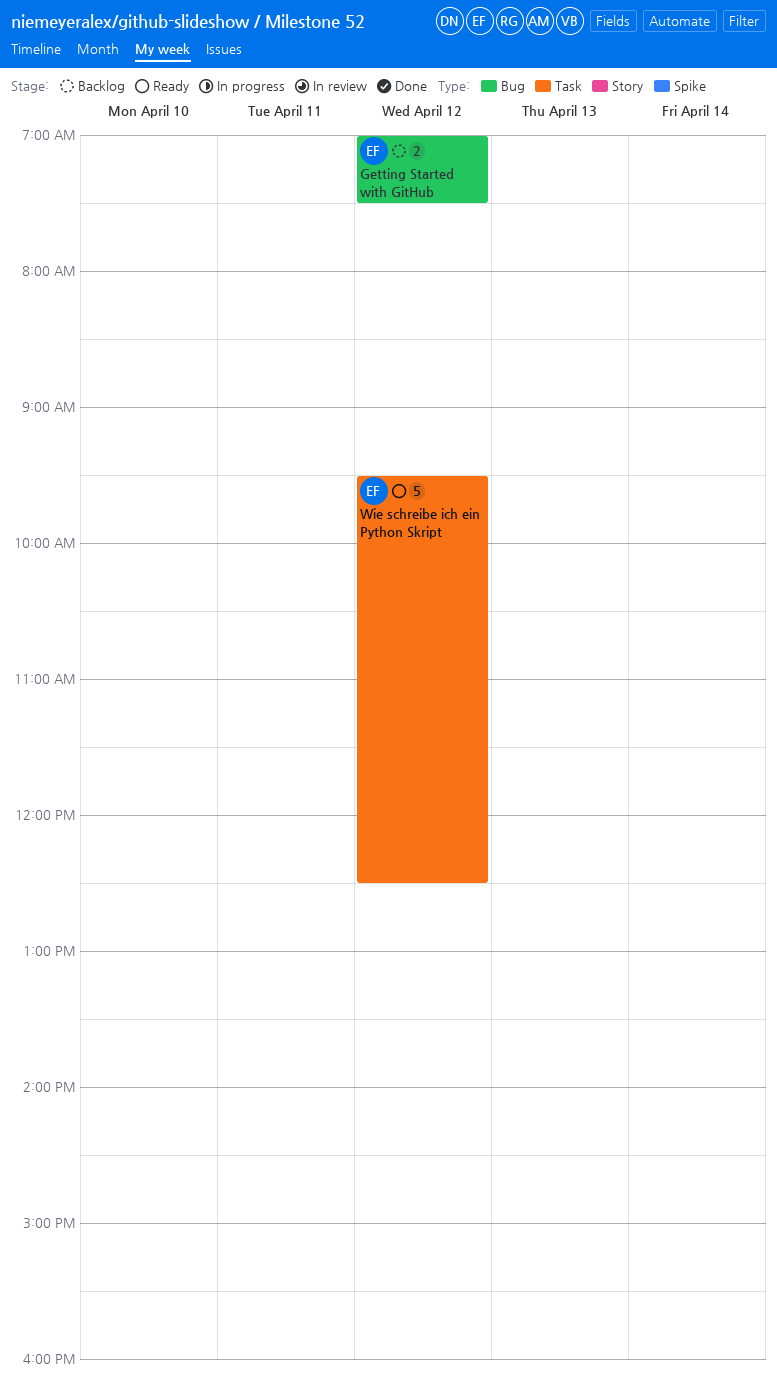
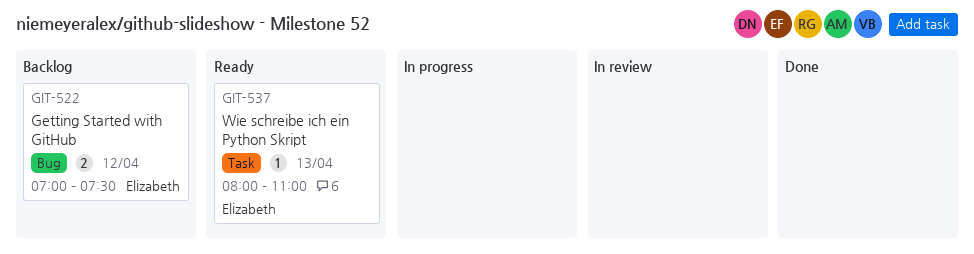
Wie schreibe ich ein Python Skript, estimate: 5 -> 1
Wie schreibe ich ein Python Skript, day: Apr 12 -> Apr 13
Wie schreibe ich ein Python Skript, begins: 09:30 -> 08:00
Wie schreibe ich ein Python Skript, ends: 12:30 -> 11:00

